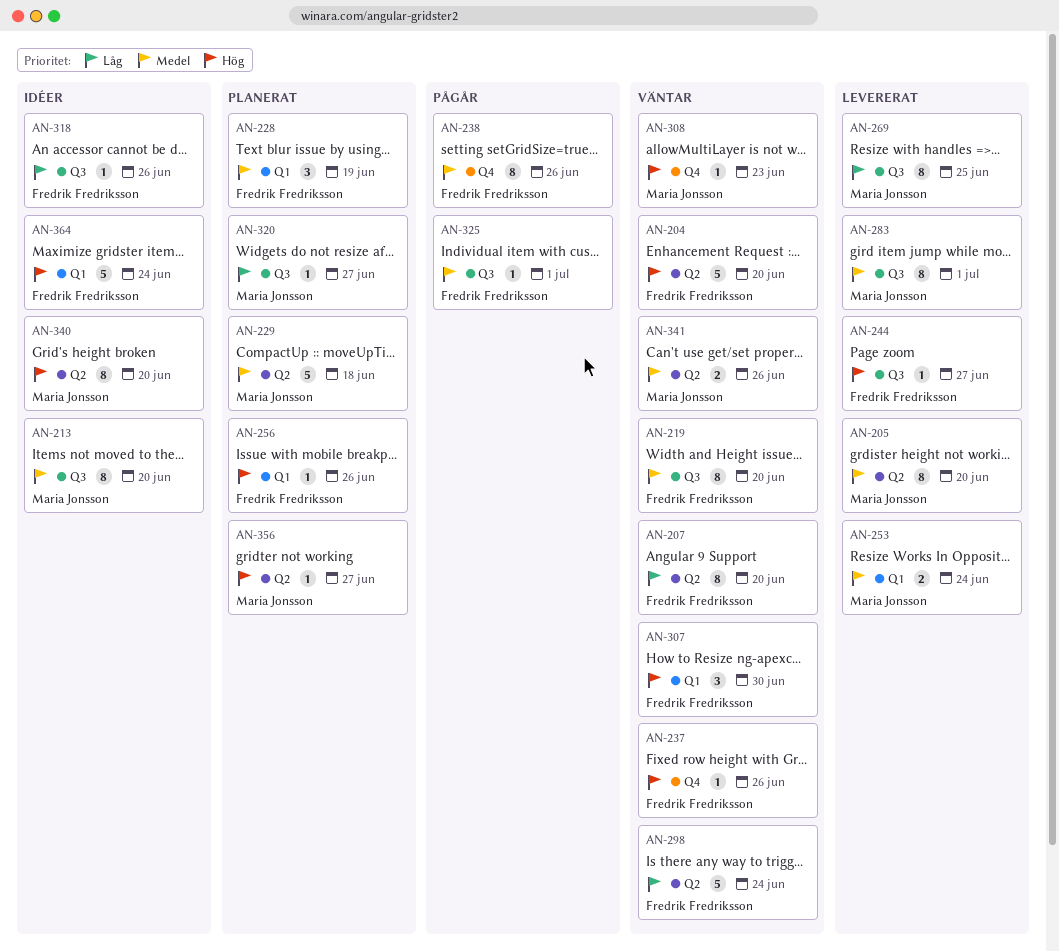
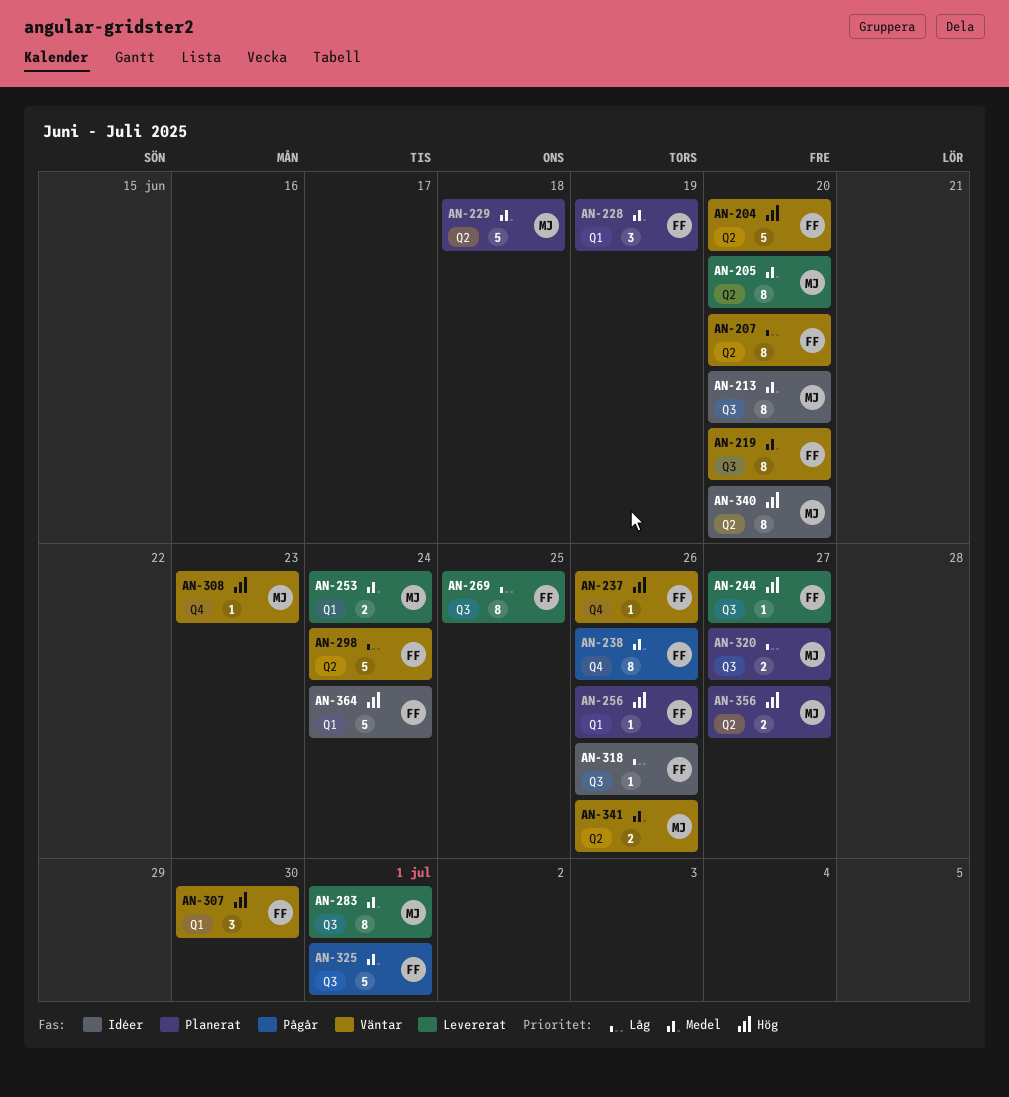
AN-269, owner: Maria Jonsson -> Fredrik Fredriksson
AN-320, estimate: 1 -> 2
AN-325, estimate: 1 -> 5
AN-356, estimate: 1 -> 2

